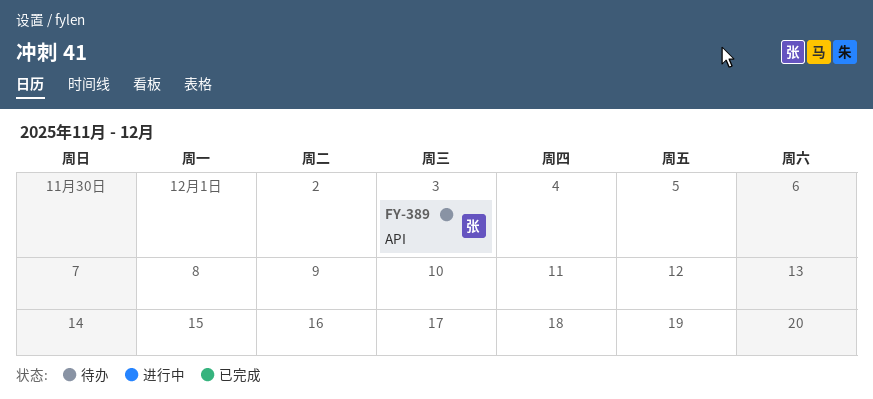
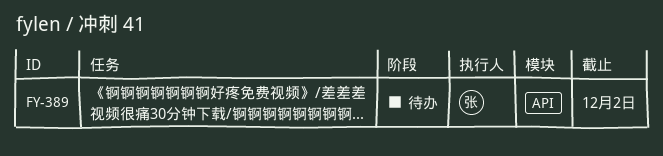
FY-389, due: Dec 3 -> Dec 2

